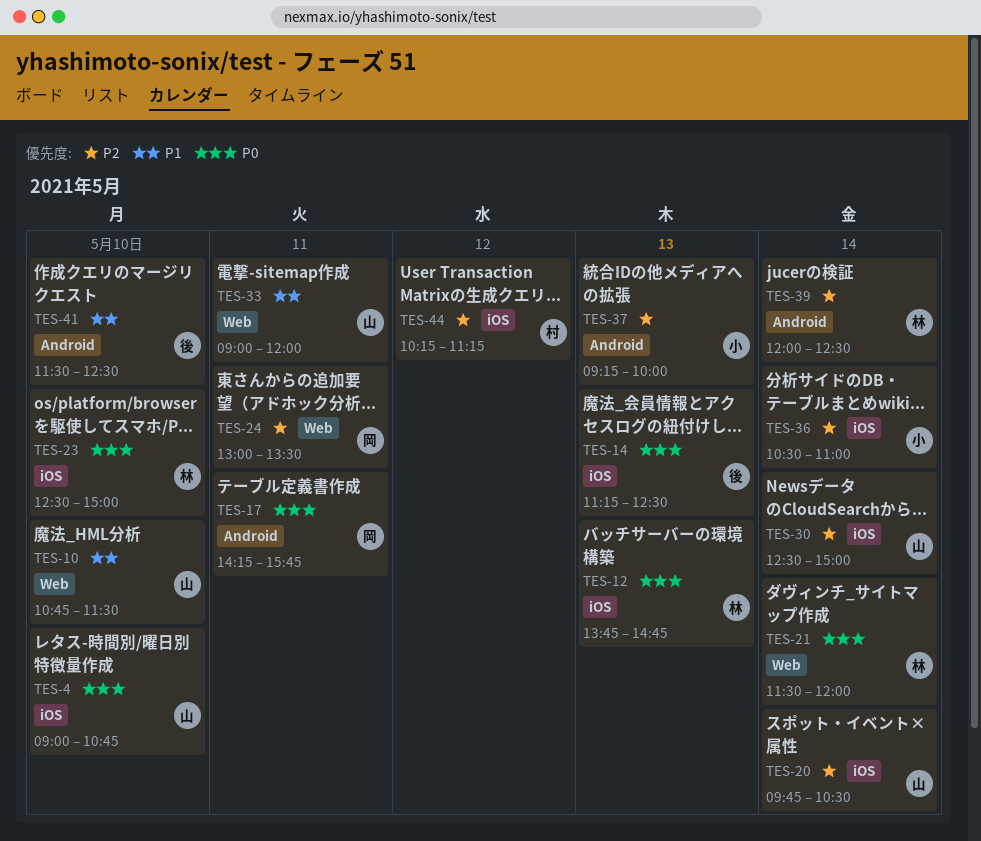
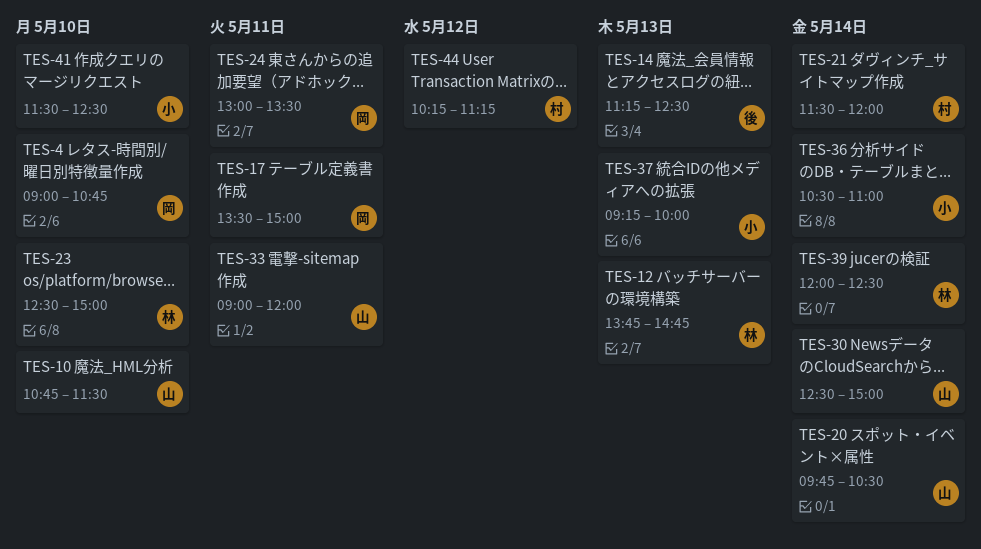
TES-4, owner: 山 -> 岡
TES-17, begins: 14:15 -> 13:30
TES-17, ends: 15:45 -> 15:00
TES-21, owner: 林 -> 村
TES-41, owner: 後 -> 小

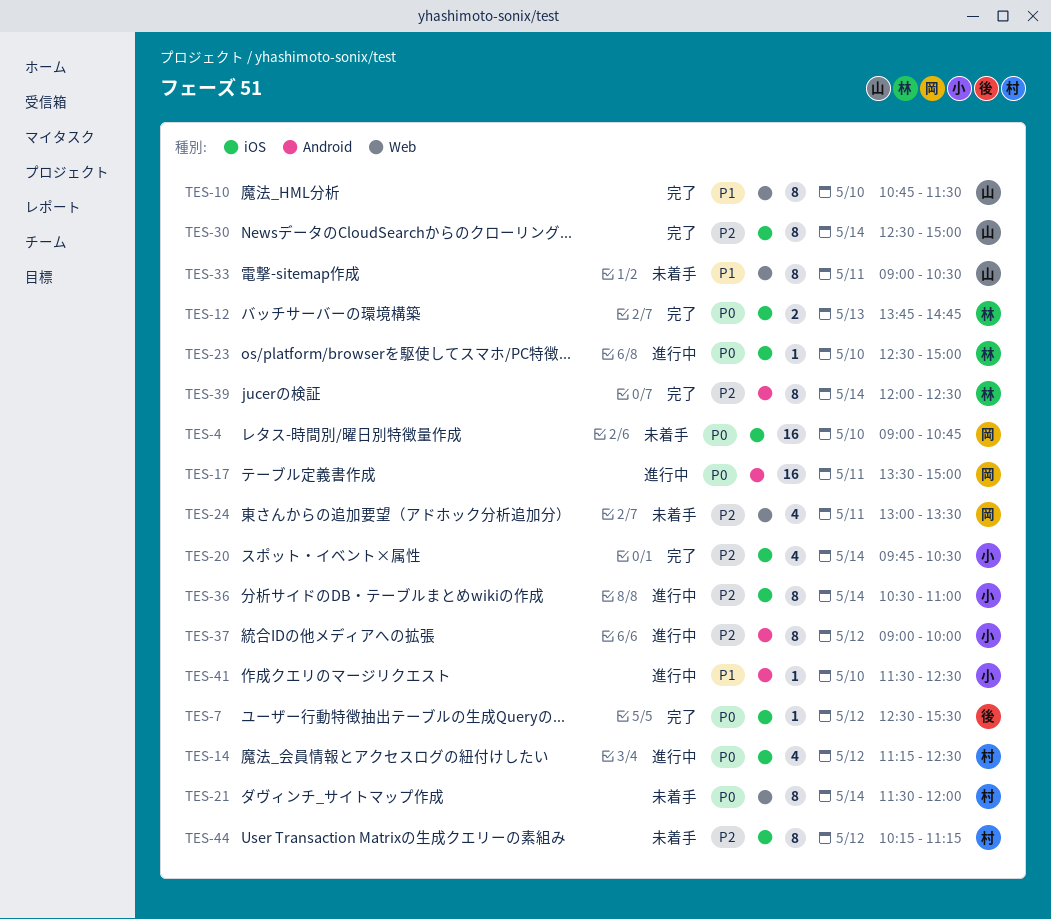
TES-7: none -> present
TES-14, owner: 後 -> 村
TES-14, day: May 13 -> May 12
TES-20, owner: 山 -> 小
TES-33, ends: 12:00 -> 10:30
TES-37, day: May 13 -> May 12
TES-37, begins: 09:15 -> 09:00

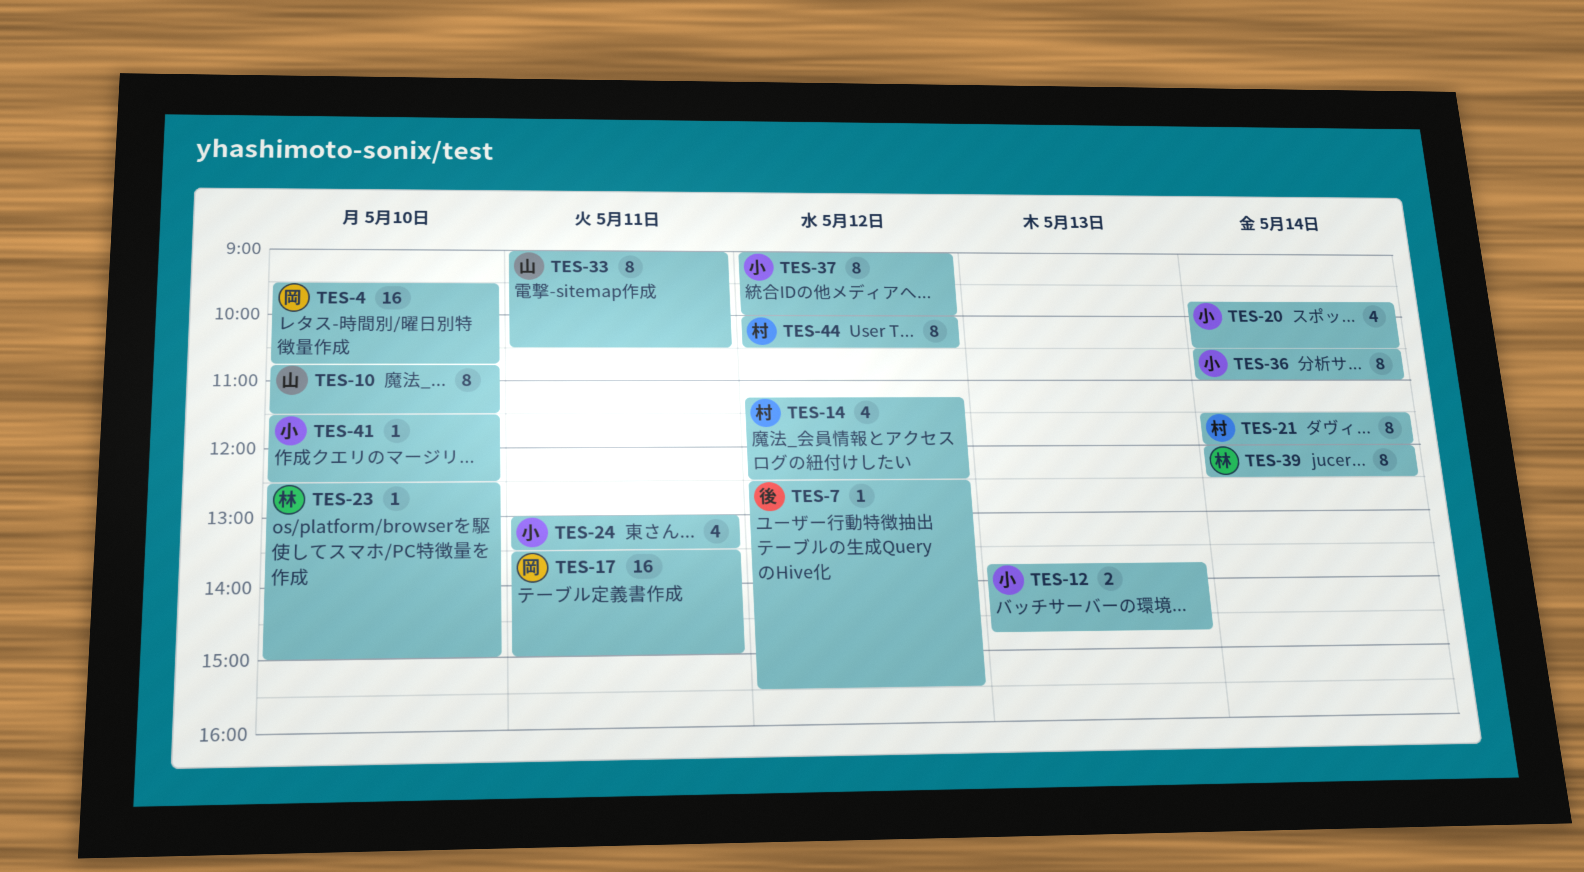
TES-4, begins: 09:00 -> 09:30
TES-12, owner: 林 -> 小
TES-24, owner: 岡 -> 小
TES-30: present -> none
TES-44, begins: 10:15 -> 10:00
TES-44, ends: 11:15 -> 10:30

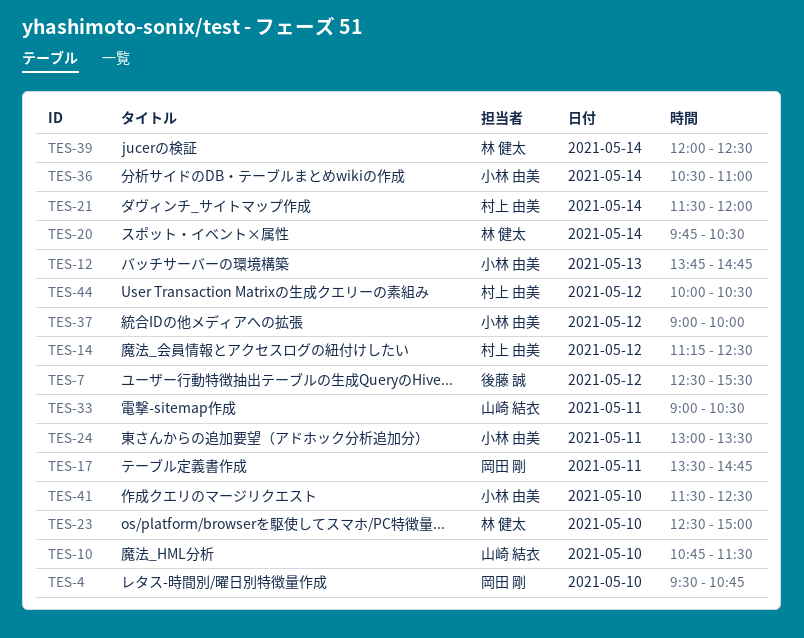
TES-17, ends: 15:00 -> 14:45
TES-20, owner: 小林 由美 -> 林 健太

